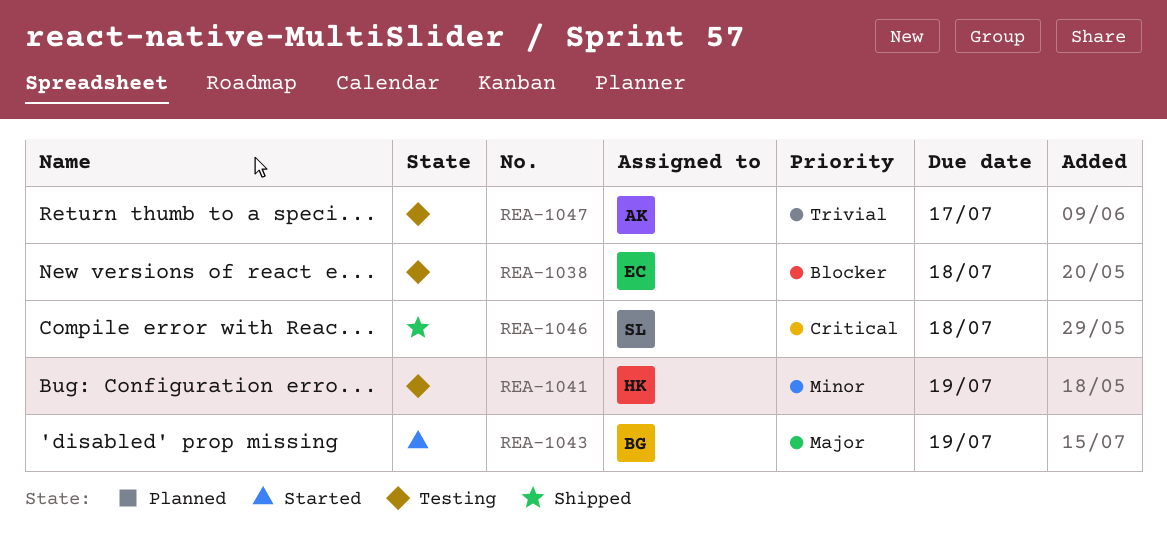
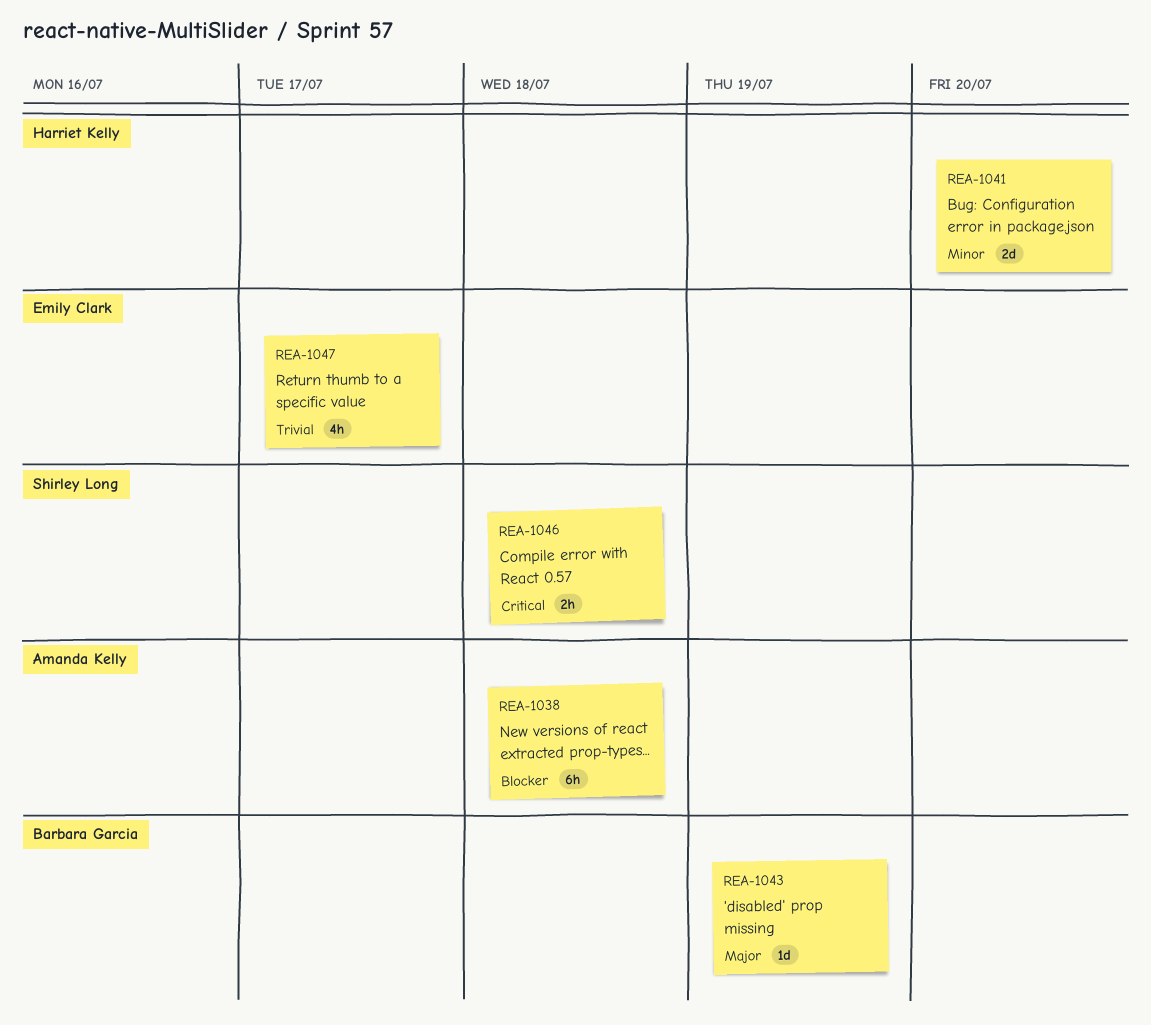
REA-1038, owner: Emily Clark -> Amanda Kelly
REA-1041, due: Jul 19 -> Jul 20
REA-1047, owner: Amanda Kelly -> Emily Clark

